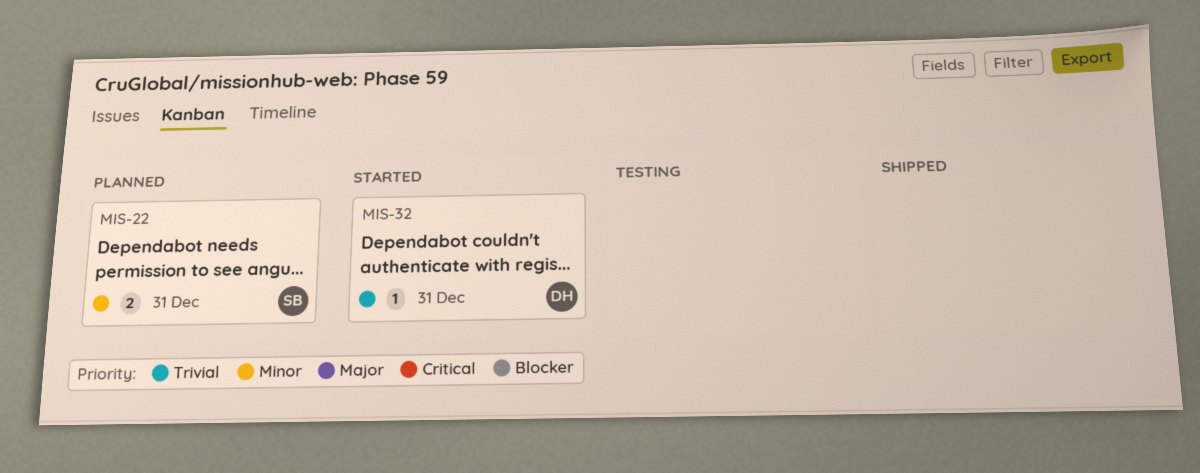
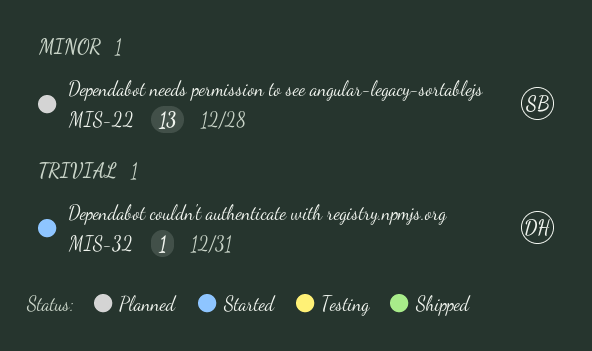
MIS-22, estimate: 2 -> 13
MIS-22, due: Dec 31 -> Dec 28

